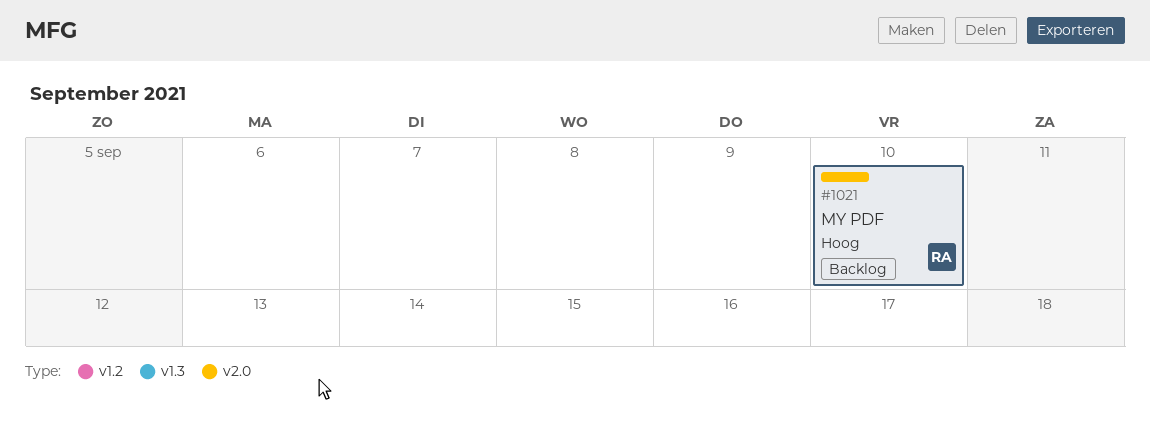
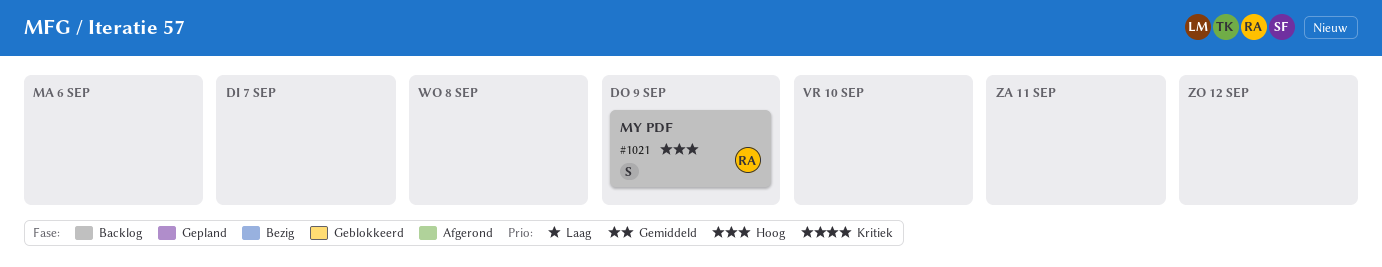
#1021, due: Sep 10 -> Sep 9

